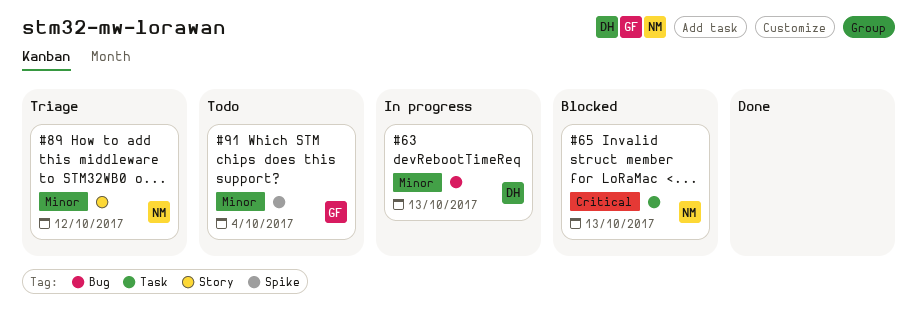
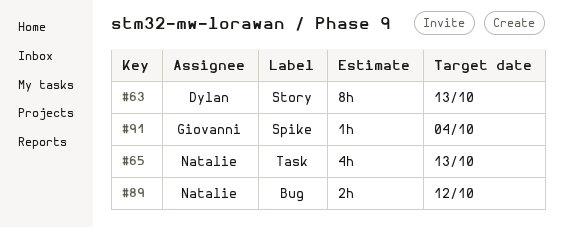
#63, label: Bug -> Story
#89, label: Story -> Bug

